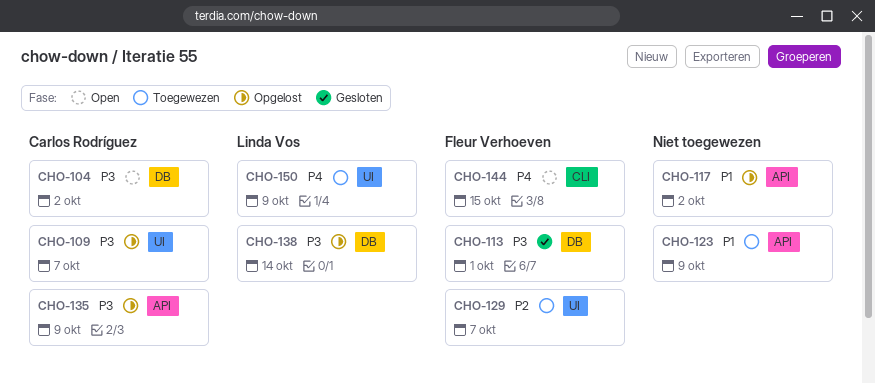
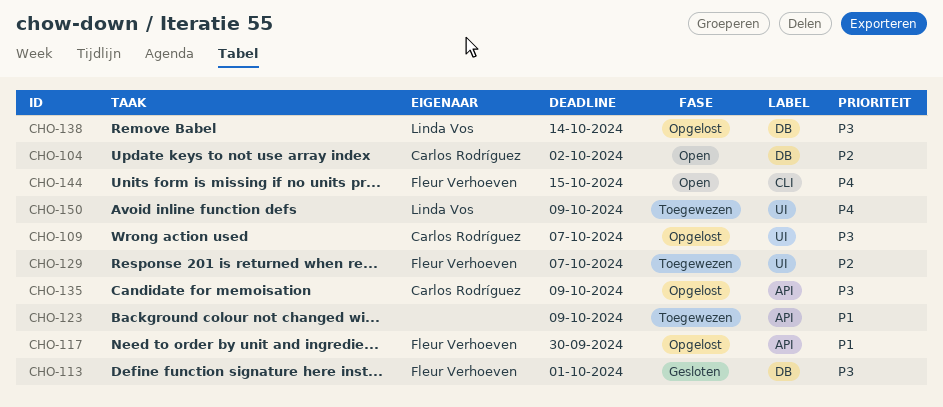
CHO-104, priority: P3 -> P2
CHO-117, owner: none -> Fleur Verhoeven
CHO-117, due: Oct 2 -> Sep 30

